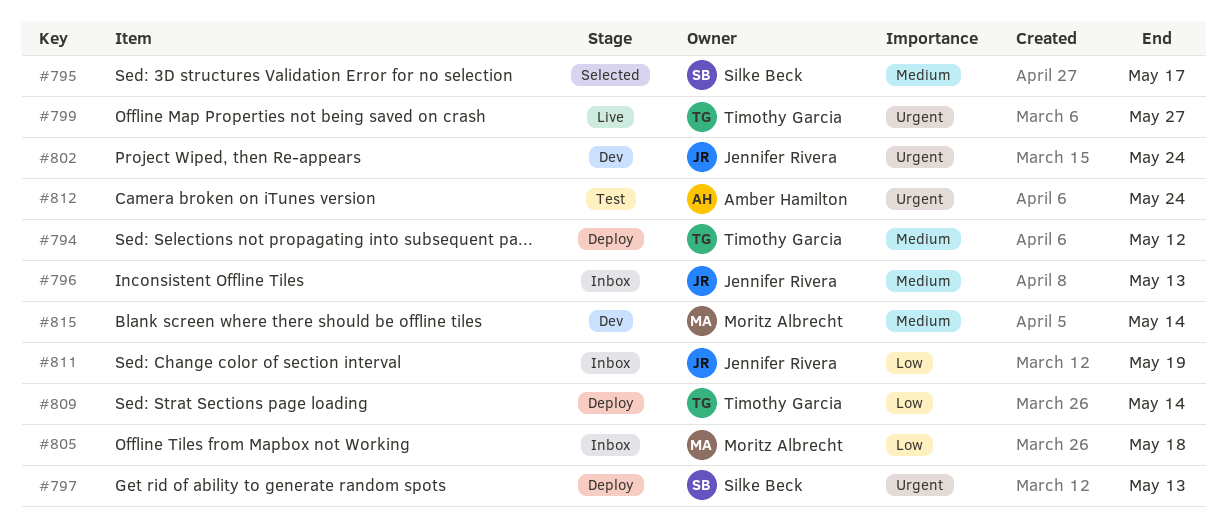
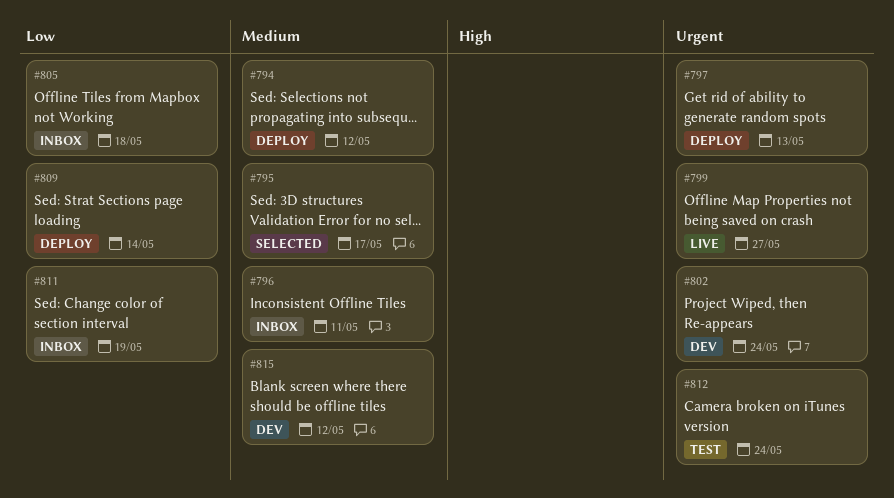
#796, due: May 13 -> May 11
#815, due: May 14 -> May 12

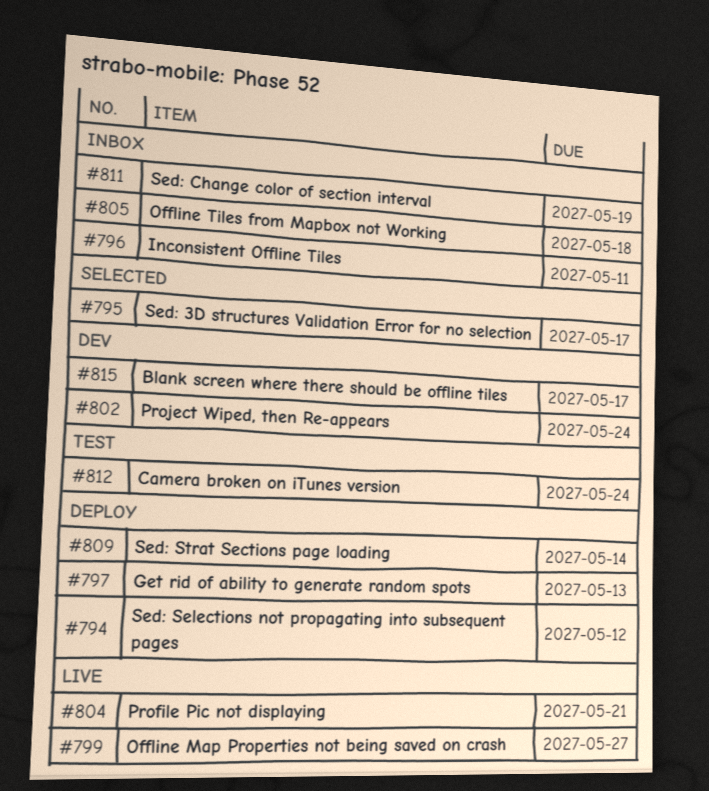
#804: none -> present
#815, due: May 12 -> May 17

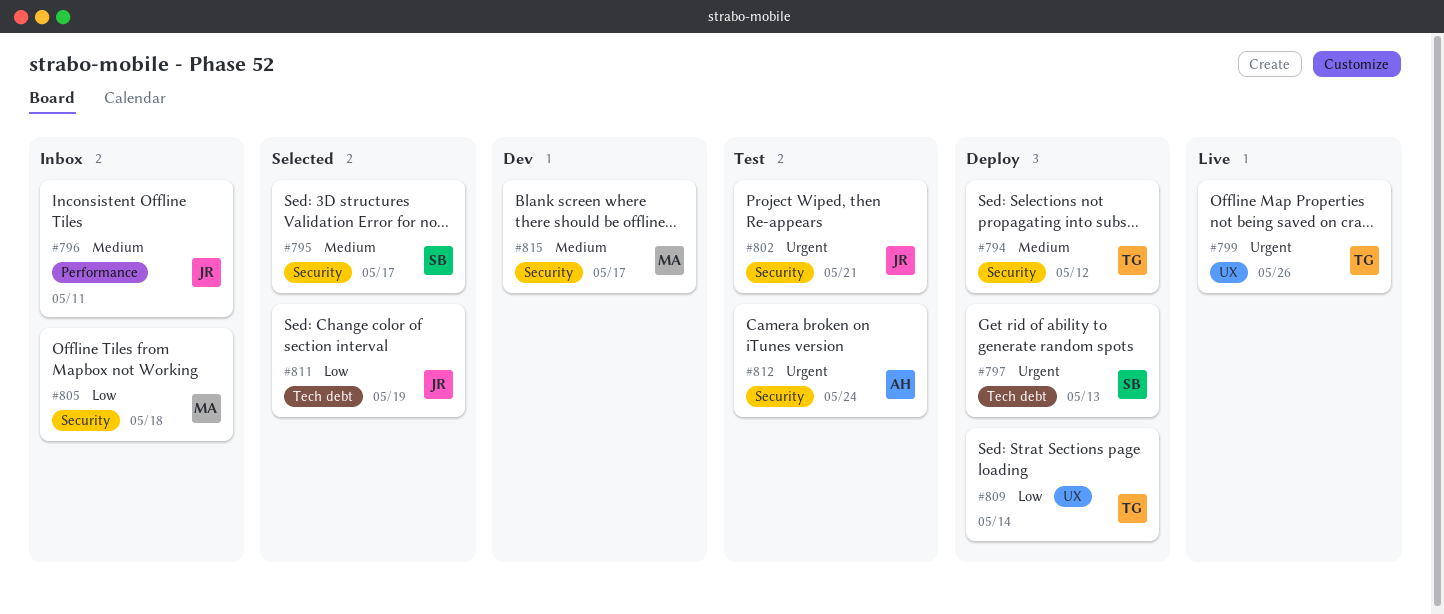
#799, due: May 27 -> May 26
#802, status: Dev -> Test
#802, due: May 24 -> May 21
#804: present -> none
#811, status: Inbox -> Selected

